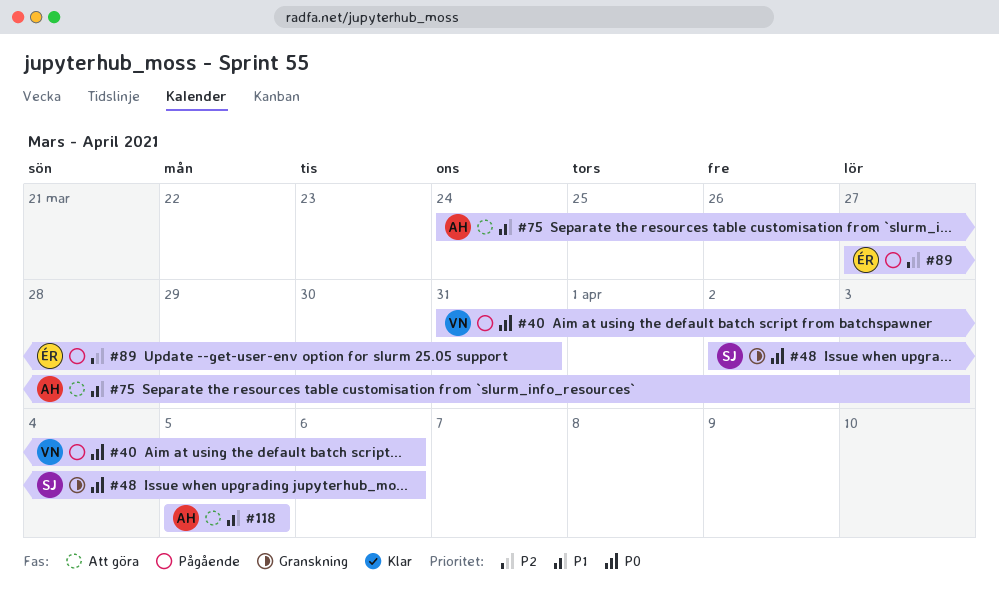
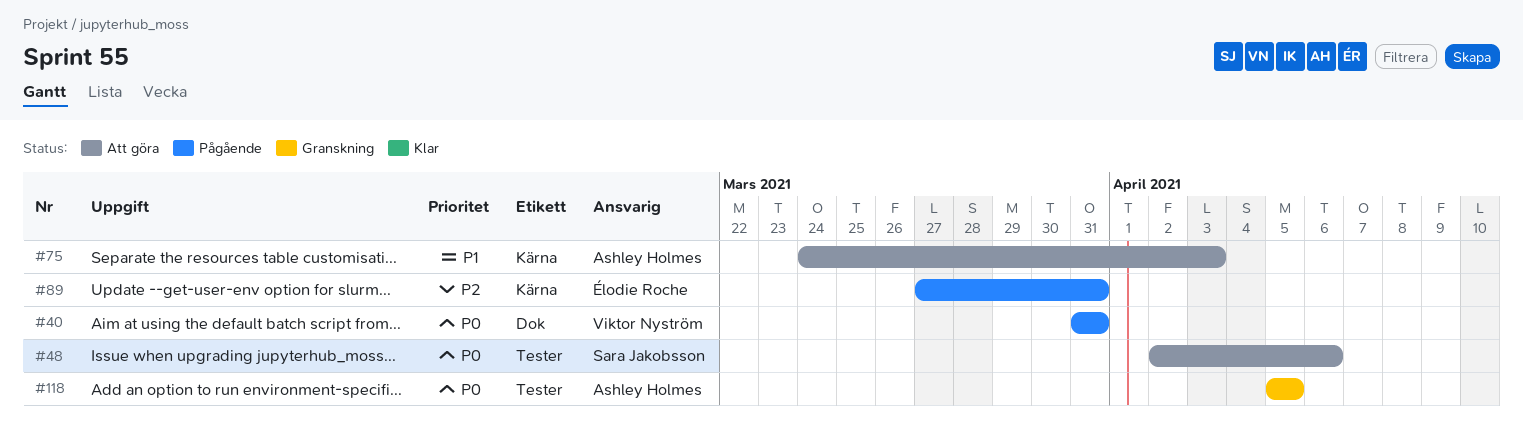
#40, due: Apr 6 -> Mar 31
#48, status: Granskning -> Att göra
#118, status: Att göra -> Granskning
#118, priority: P1 -> P0

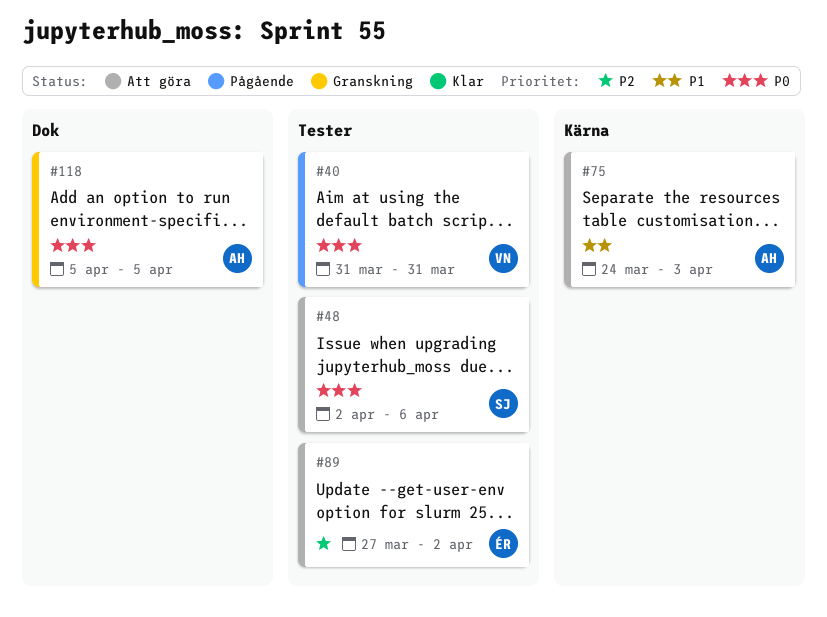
#40, label: Dok -> Tester
#89, status: Pågående -> Att göra
#89, label: Kärna -> Tester
#89, due: Mar 31 -> Apr 2
#118, label: Tester -> Dok

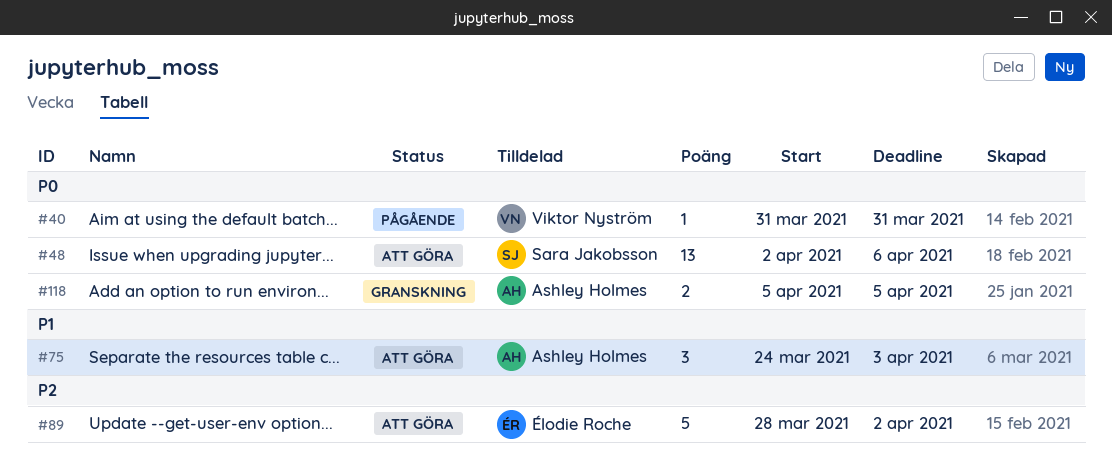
#89, start: Mar 27 -> Mar 28

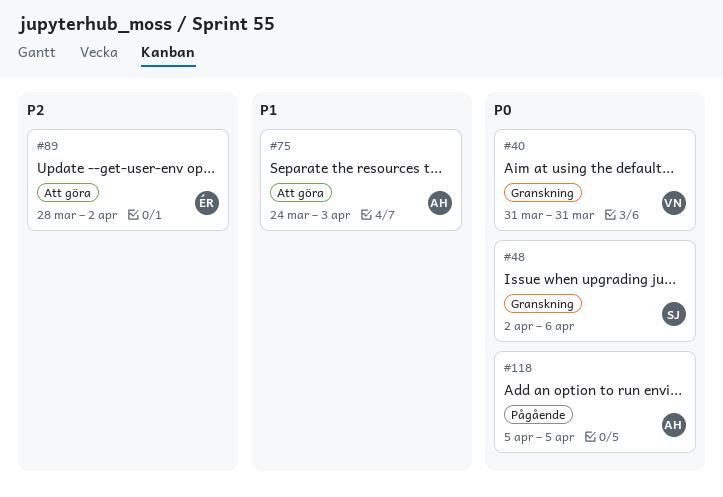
#40, status: Pågående -> Granskning
#48, status: Att göra -> Granskning
#118, status: Granskning -> Pågående

